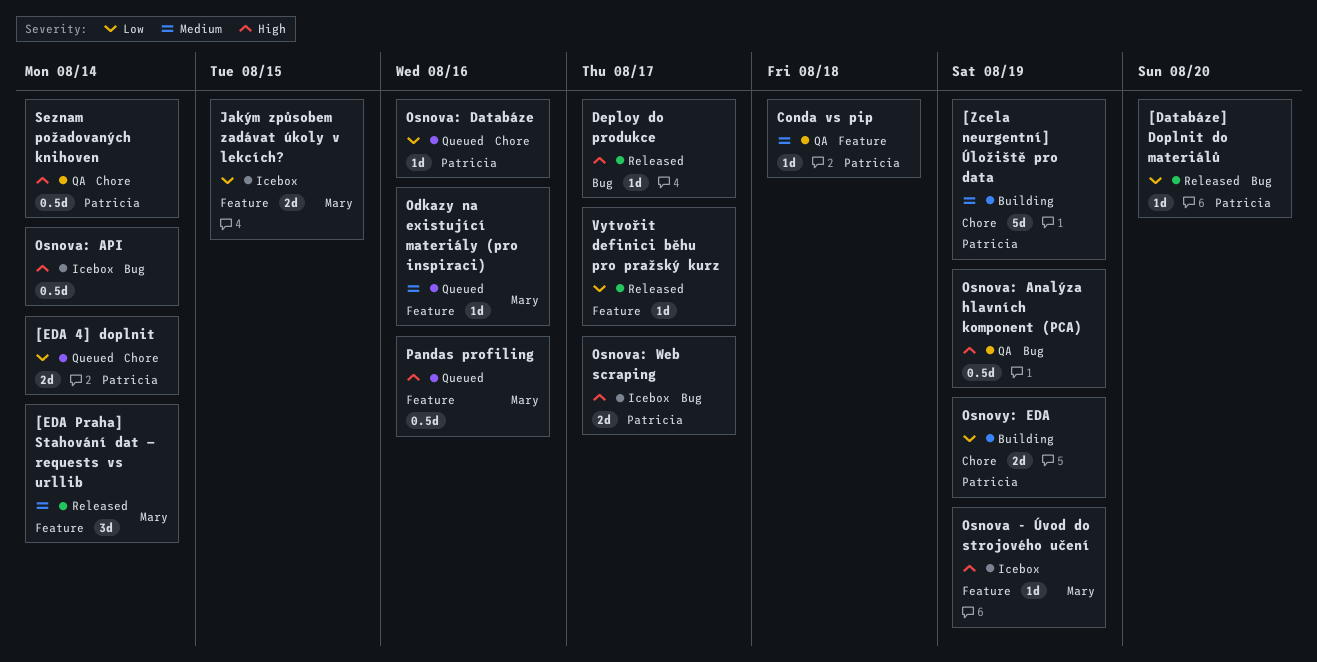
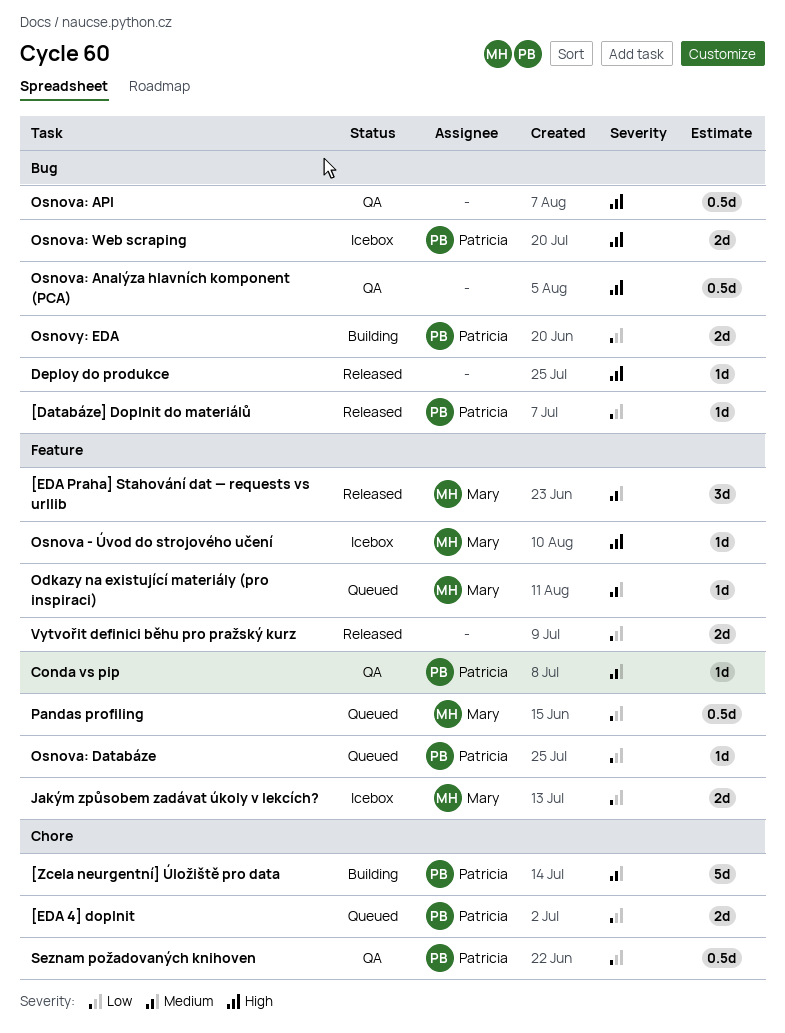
Osnova: API, status: Icebox -> QA
Osnova: Databáze, label: Chore -> Feature
Osnovy: EDA, label: Chore -> Bug
Pandas profiling, priority: High -> Low
Seznam požadovaných knihoven, priority: High -> Low
Vytvořit definici běhu pro pražský kurz, estimate: 1d -> 2d

